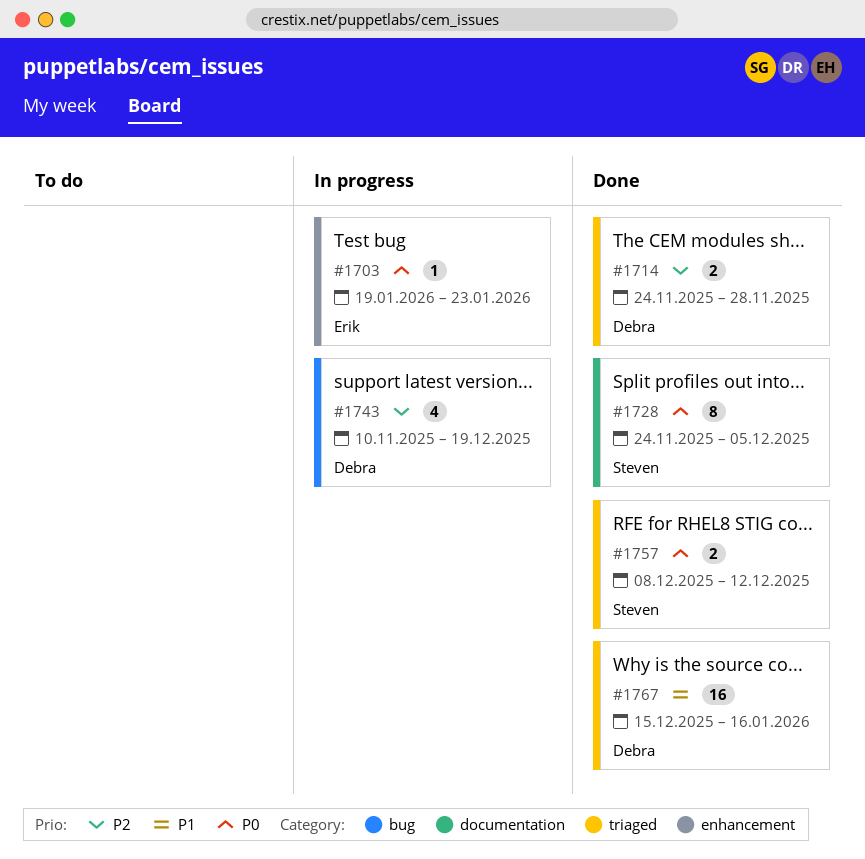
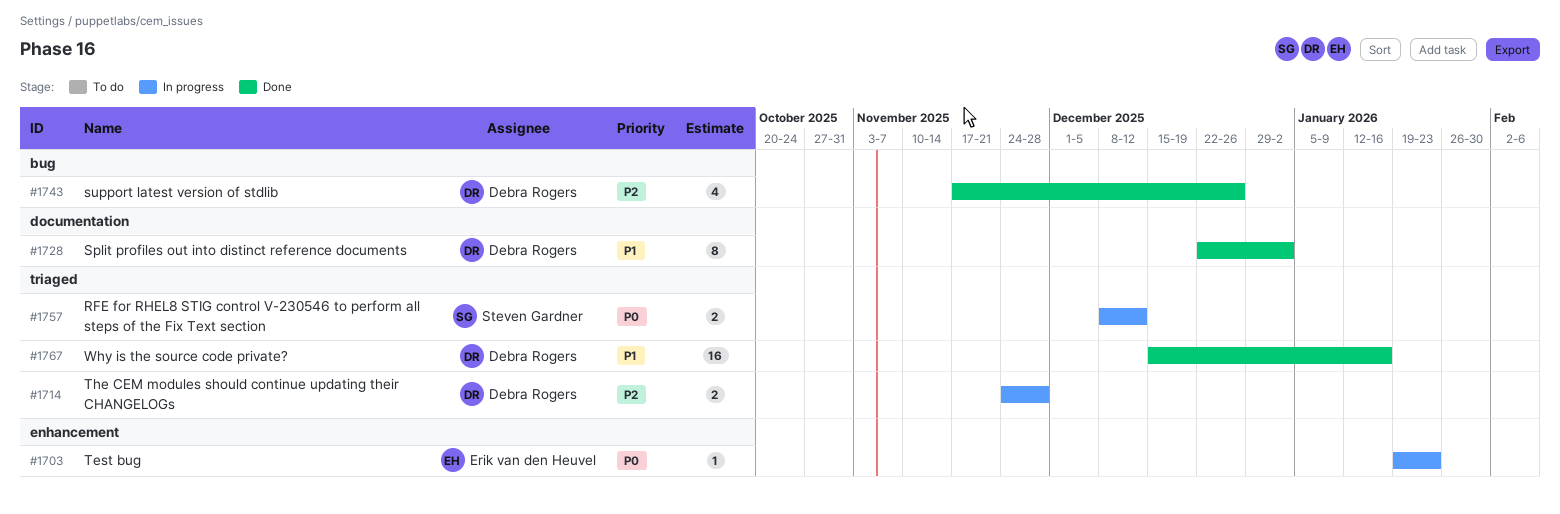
#1714, status: Done -> In progress
#1728, owner: Steven Gardner -> Debra Rogers
#1728, priority: P0 -> P1
#1728, start: Nov 24 -> Dec 22
#1728, due: Dec 5 -> Jan 2
#1743, status: In progress -> Done
#1743, start: Nov 10 -> Nov 17
#1743, due: Dec 19 -> Dec 26
#1757, status: Done -> In progress

